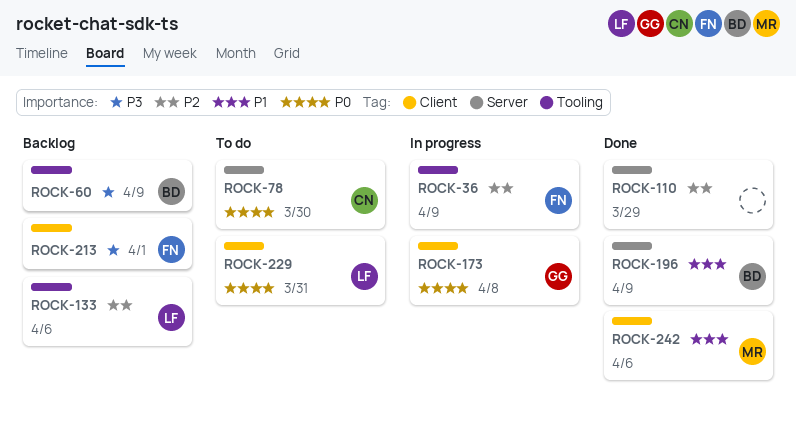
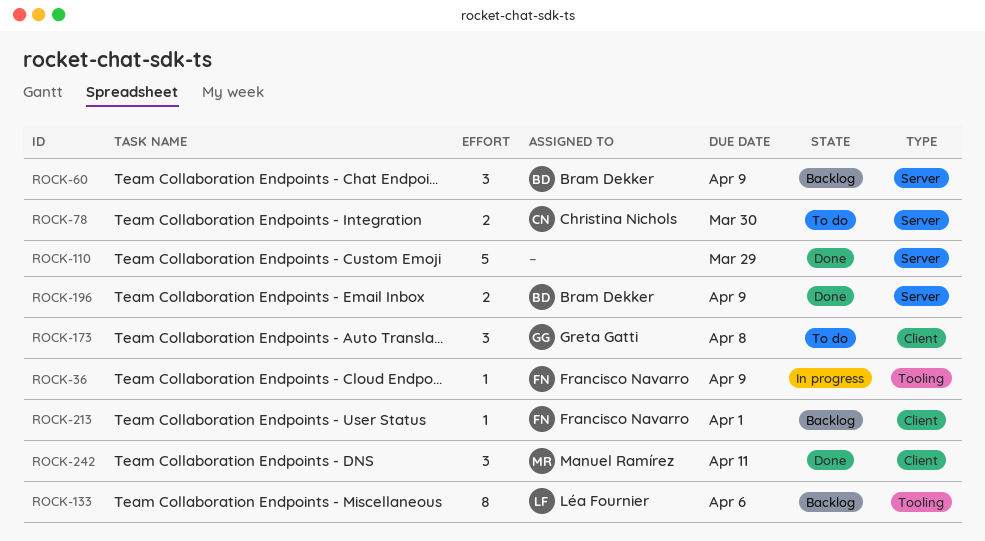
ROCK-60, label: Tooling -> Server
ROCK-173, status: In progress -> To do
ROCK-229: present -> none
ROCK-242, due: Apr 6 -> Apr 11

